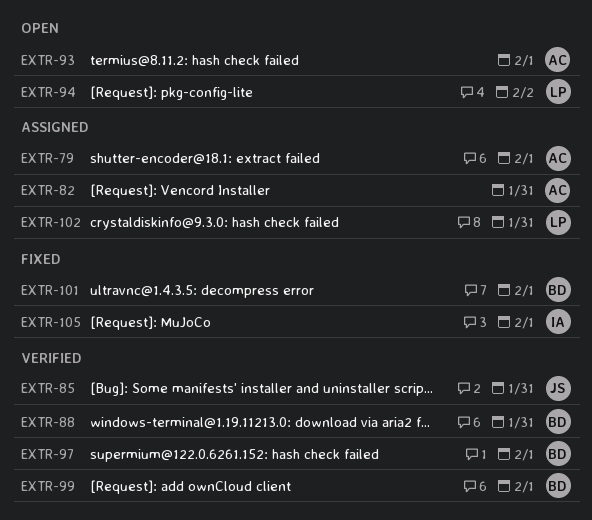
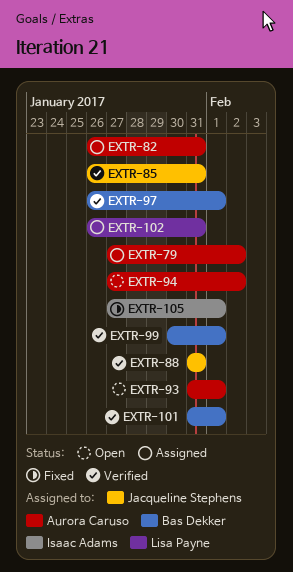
EXTR-79, due: Feb 1 -> Feb 2
EXTR-88, owner: Bas Dekker -> Jacqueline Stephens
EXTR-94, owner: Lisa Payne -> Aurora Caruso
EXTR-101, status: Fixed -> Verified

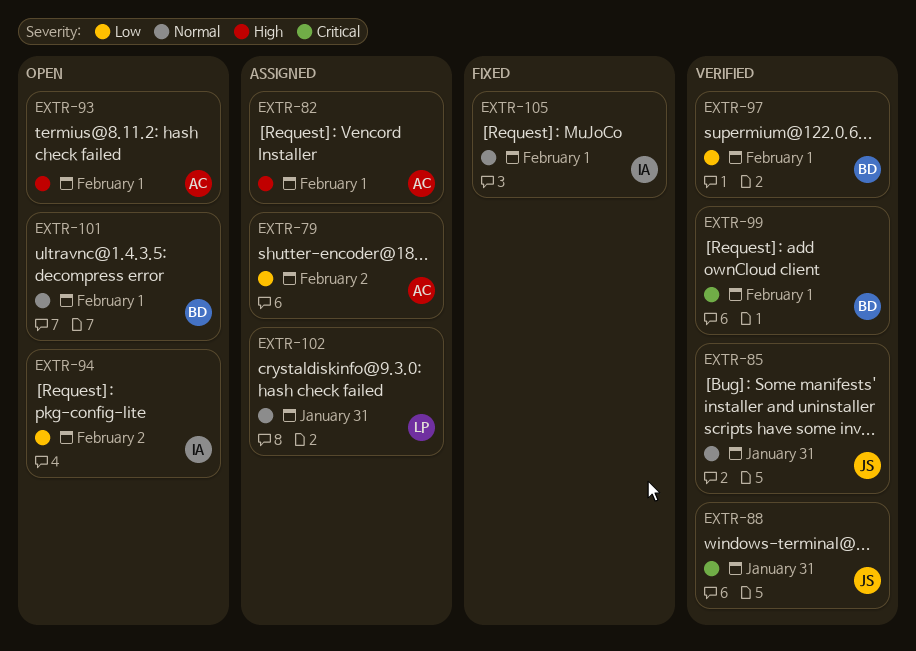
EXTR-82, due: Jan 31 -> Feb 1
EXTR-94, owner: Aurora Caruso -> Isaac Adams
EXTR-101, status: Verified -> Open

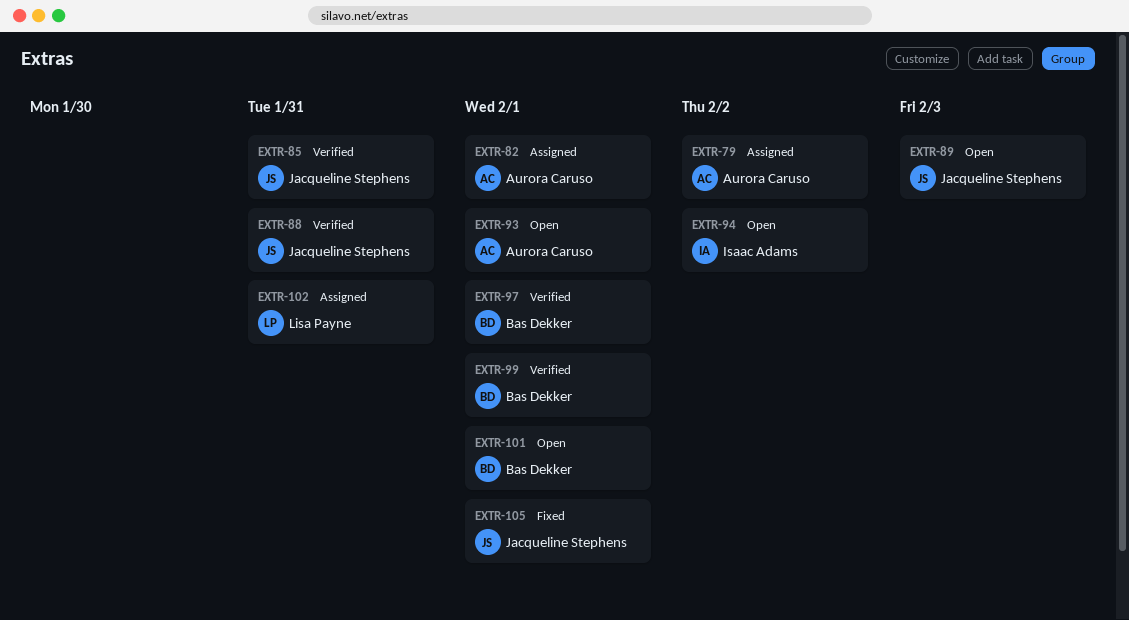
EXTR-89: none -> present
EXTR-105, owner: Isaac Adams -> Jacqueline Stephens

